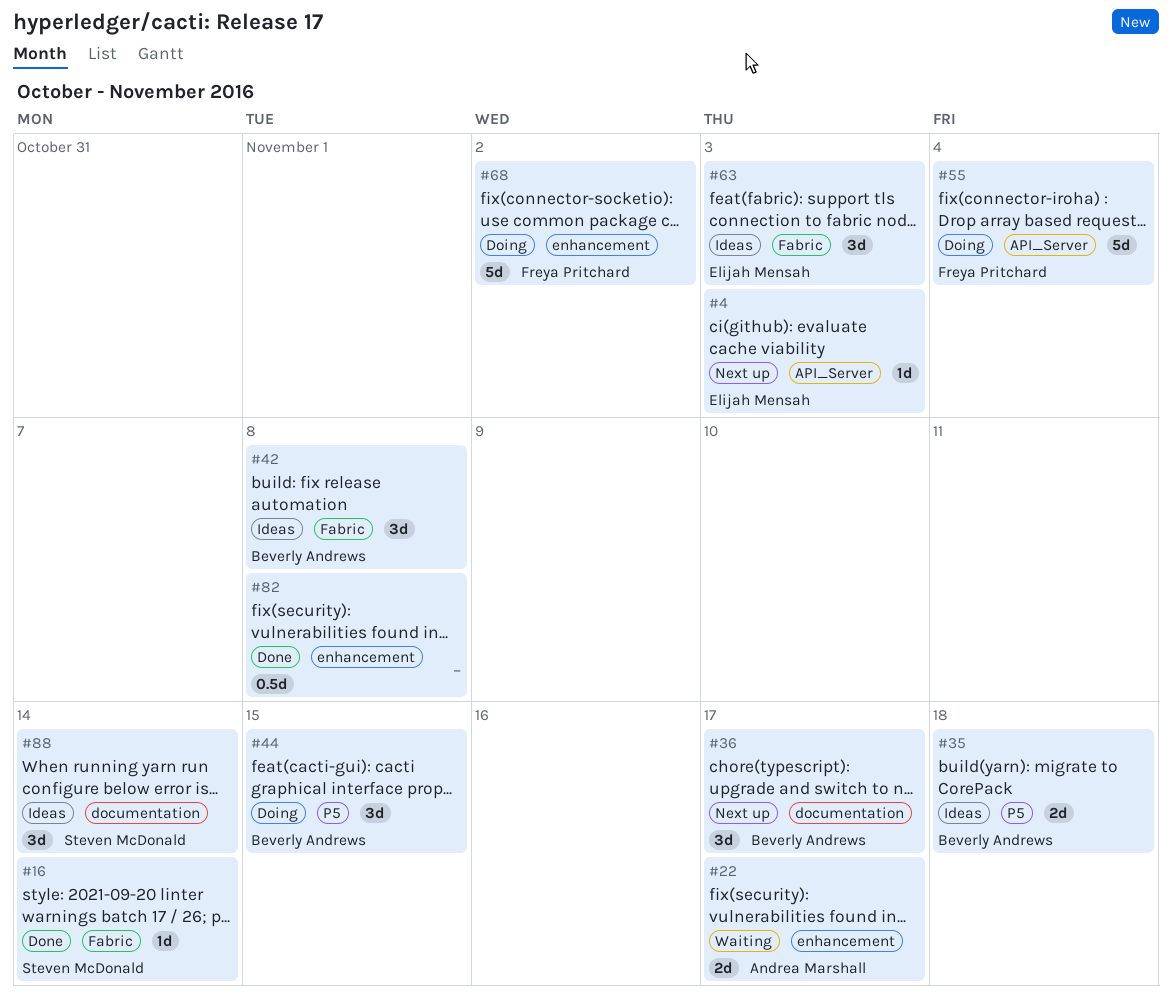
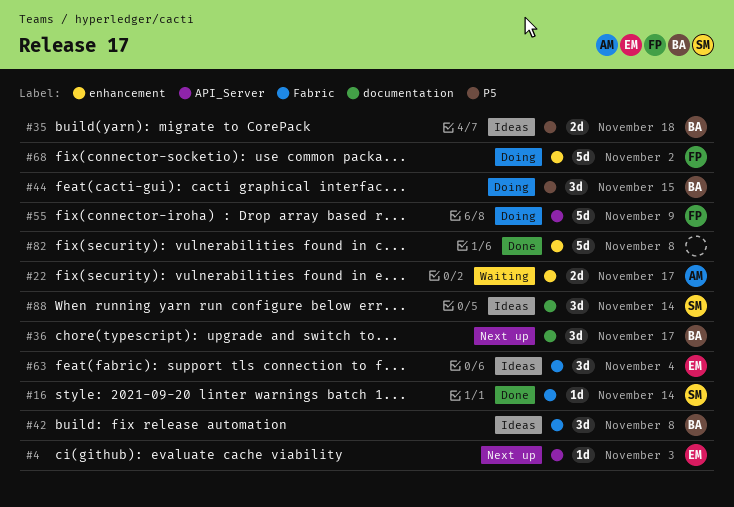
#55, due: Nov 4 -> Nov 9
#63, due: Nov 3 -> Nov 4
#82, estimate: 0.5d -> 5d

